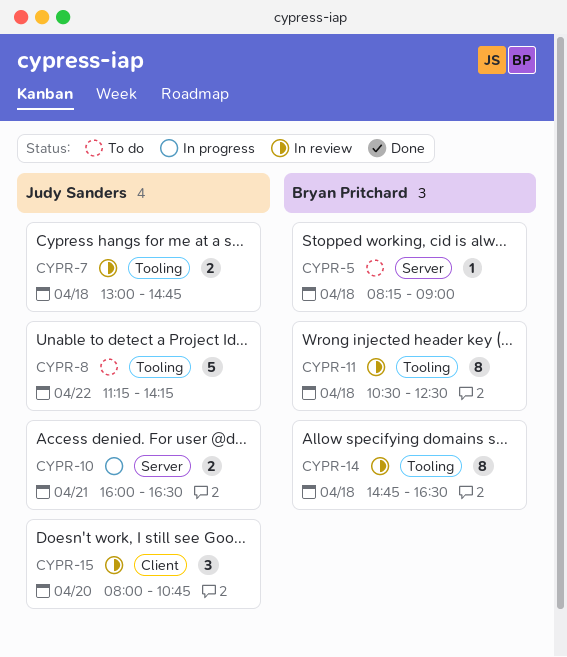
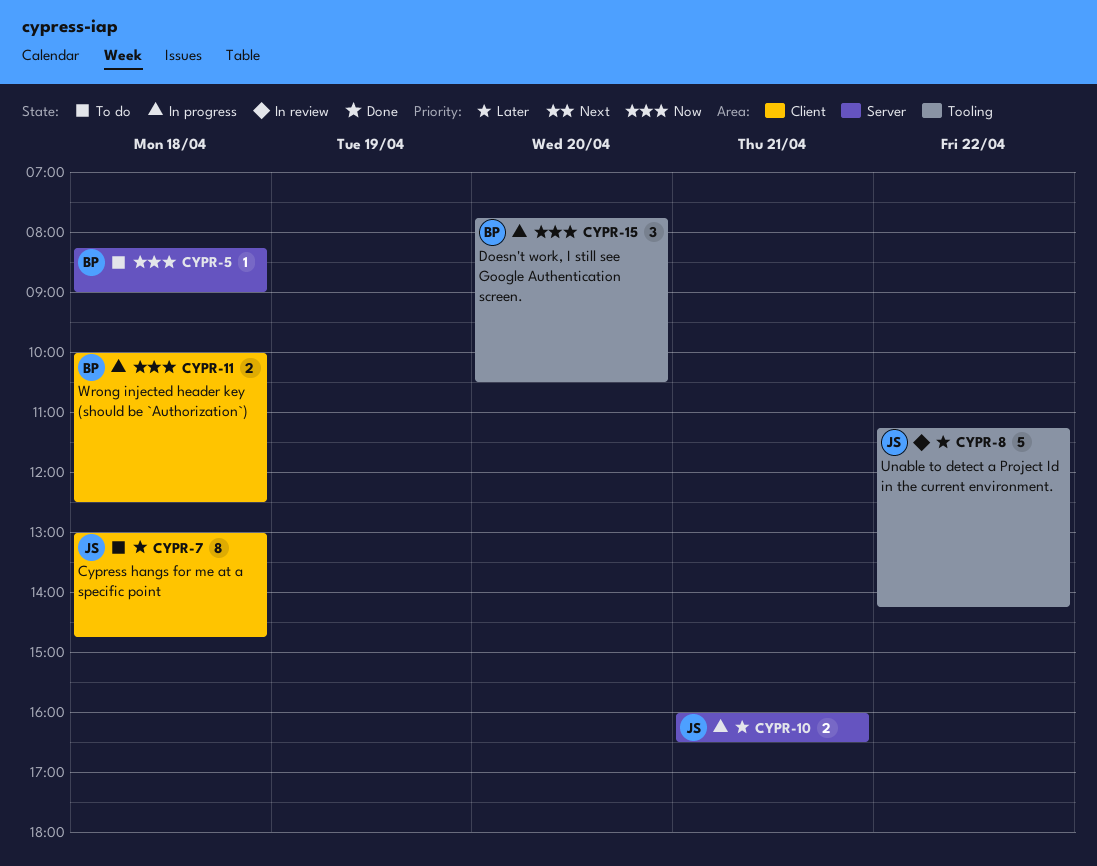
CYPR-7, status: In review -> To do
CYPR-7, label: Tooling -> Client
CYPR-7, estimate: 2 -> 8
CYPR-8, status: To do -> In review
CYPR-11, status: In review -> In progress
CYPR-11, label: Tooling -> Client
CYPR-11, estimate: 8 -> 2
CYPR-11, begins: 10:30 -> 10:00
CYPR-14: present -> none
CYPR-15, status: In review -> In progress
CYPR-15, owner: Judy Sanders -> Bryan Pritchard
CYPR-15, label: Client -> Tooling
CYPR-15, begins: 08:00 -> 07:45
CYPR-15, ends: 10:45 -> 10:30

